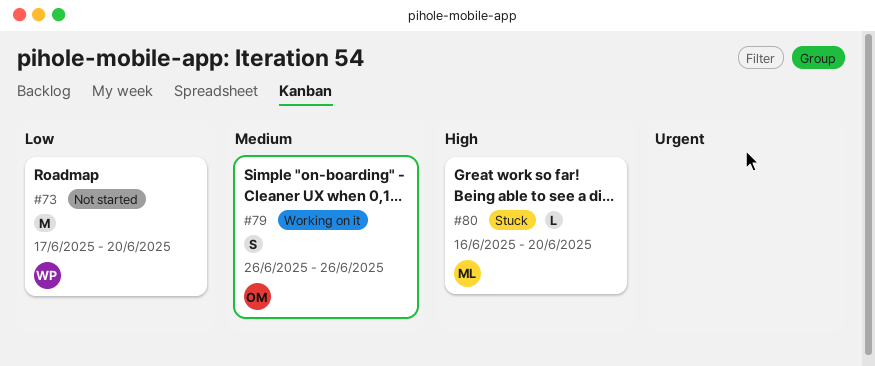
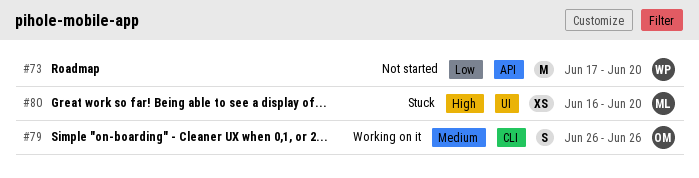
#80, estimate: L -> XS

